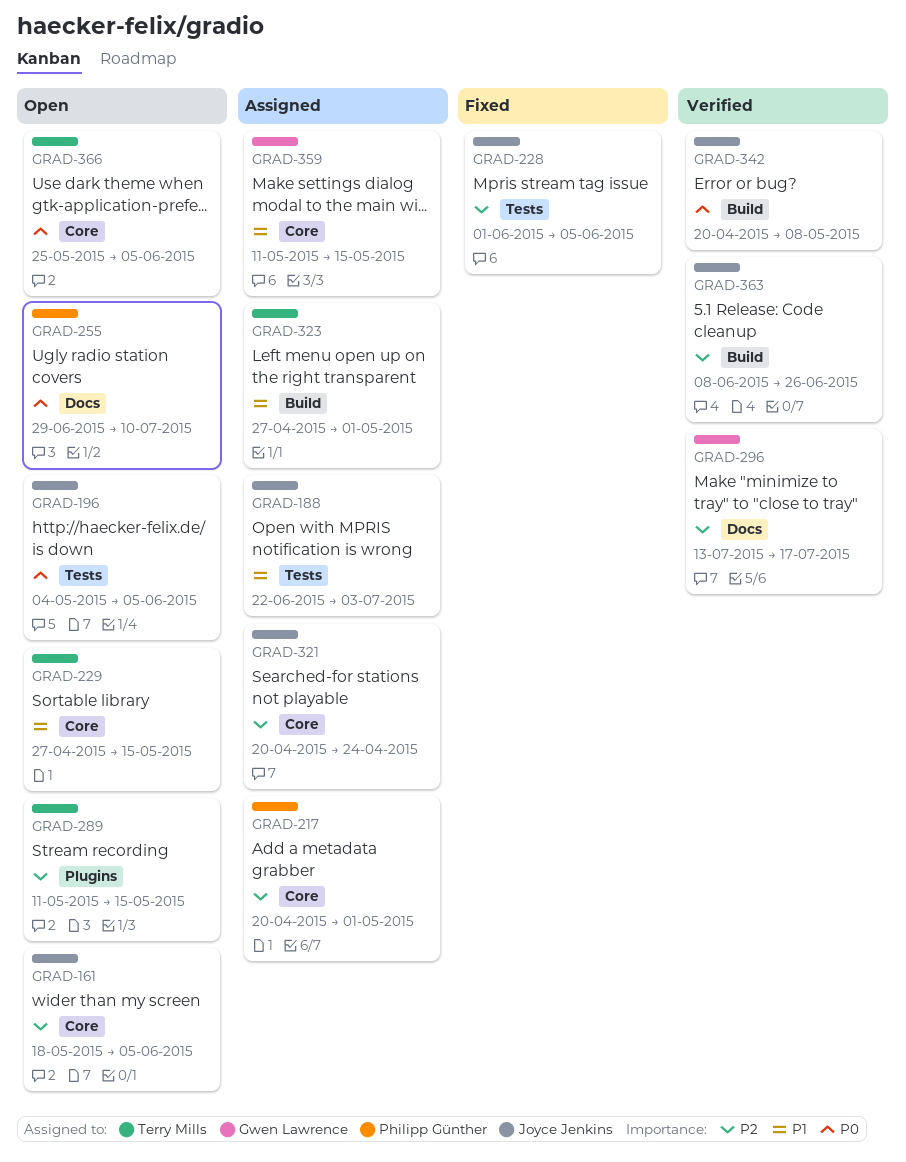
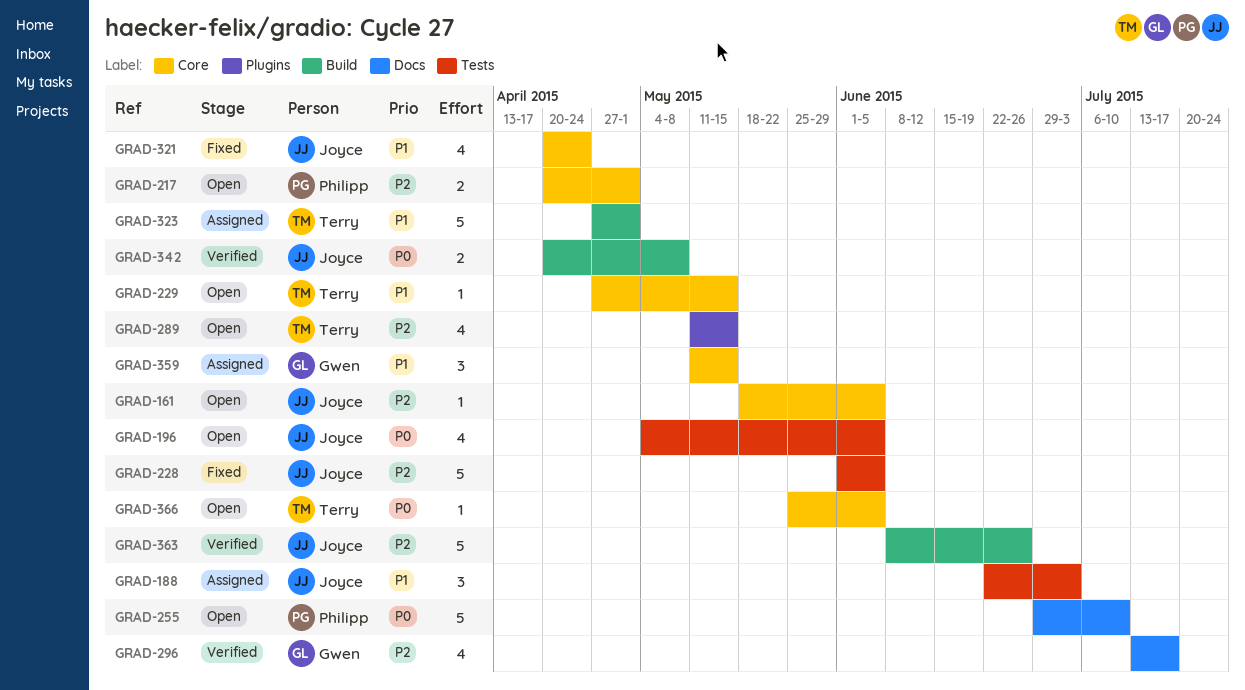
GRAD-217, status: Assigned -> Open
GRAD-321, status: Assigned -> Fixed
GRAD-321, priority: P2 -> P1

